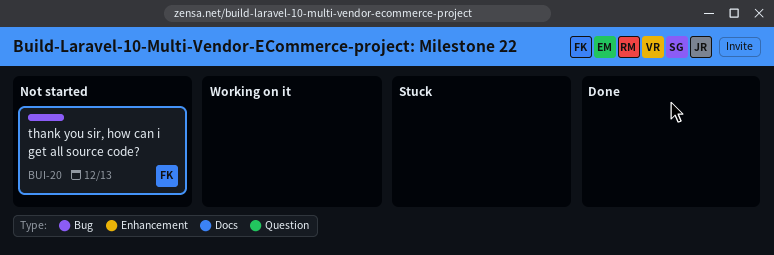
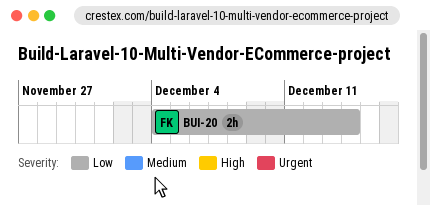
BUI-20, due: Dec 13 -> Dec 14

